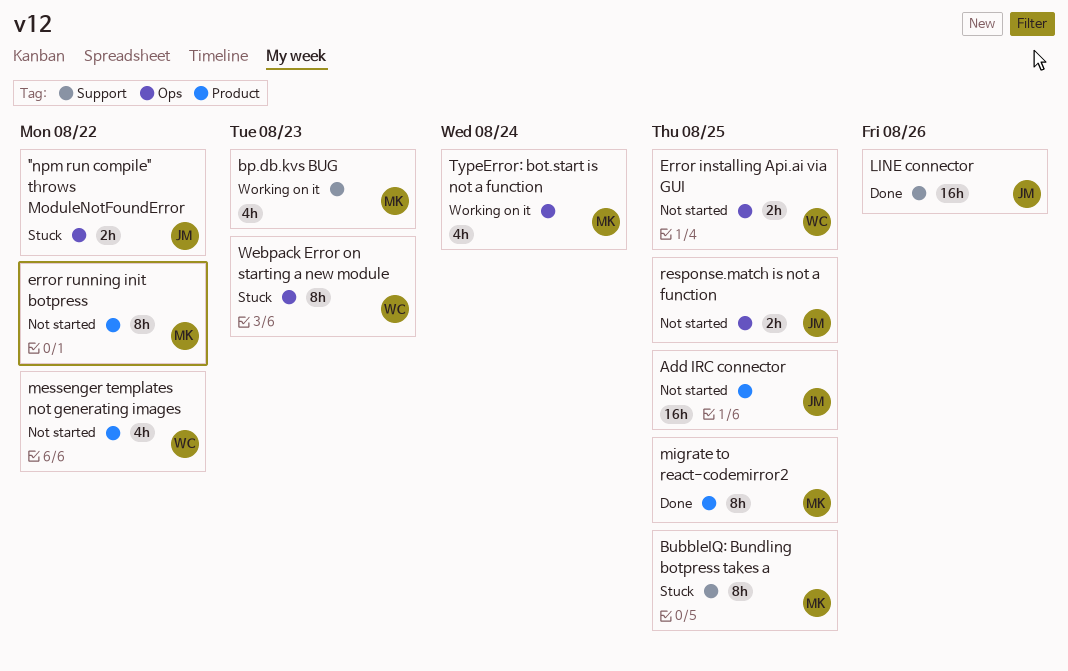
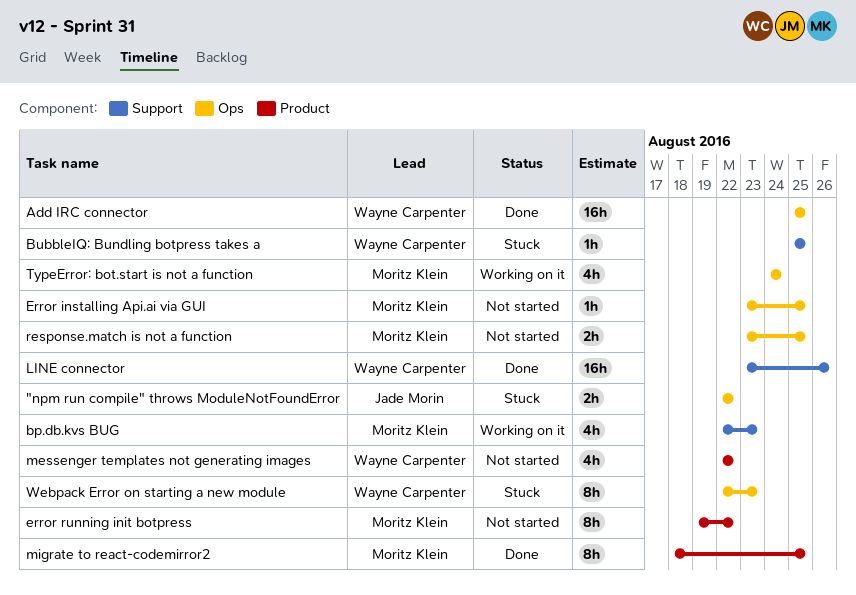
Add IRC connector, status: Not started -> Done
Add IRC connector, owner: Jade Morin -> Wayne Carpenter
Add IRC connector, label: Product -> Ops
BubbleIQ: Bundling botpress takes a, owner: Moritz Klein -> Wayne Carpenter
BubbleIQ: Bundling botpress takes a, estimate: 8h -> 1h
Error installing Api.ai via GUI, owner: Wayne Carpenter -> Moritz Klein
Error installing Api.ai via GUI, estimate: 2h -> 1h
LINE connector, owner: Jade Morin -> Wayne Carpenter
response.match is not a function, owner: Jade Morin -> Moritz Klein

